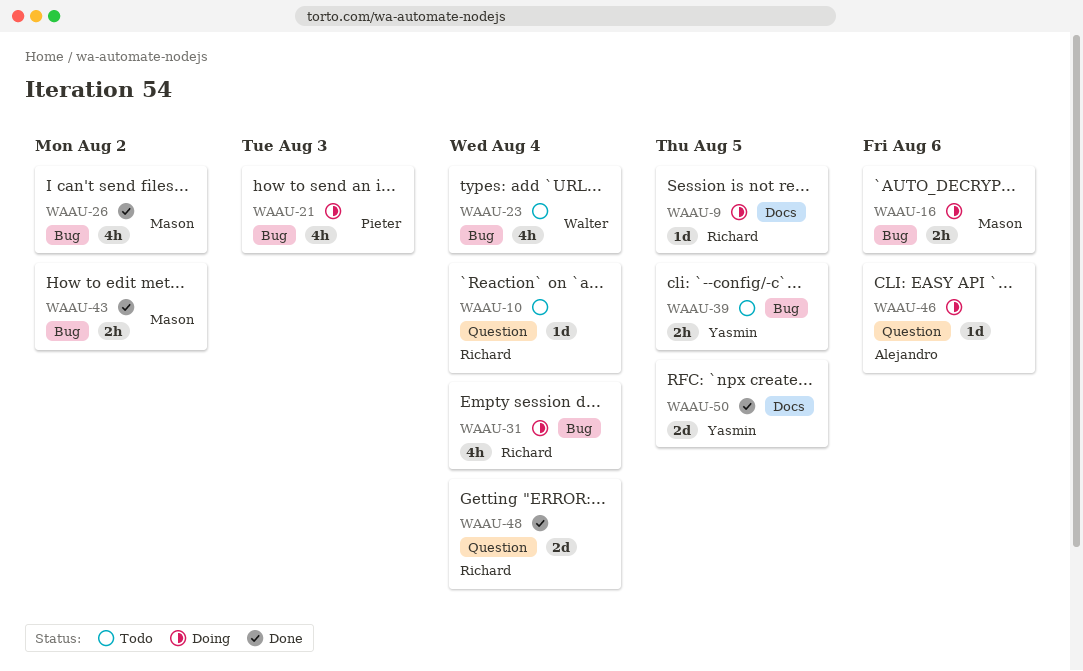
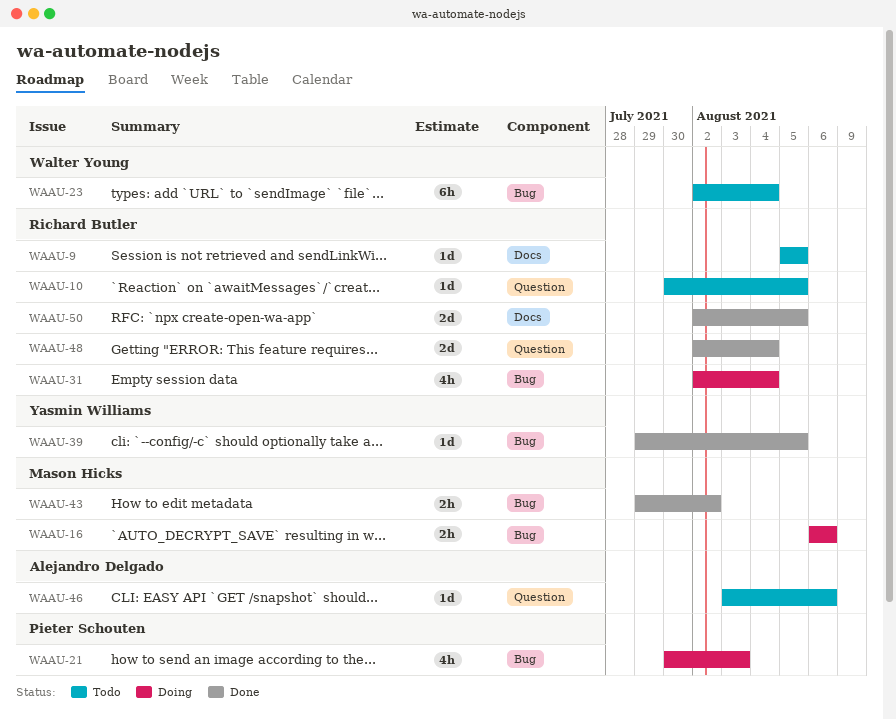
WAAU-9, status: Doing -> Todo
WAAU-10, due: Aug 4 -> Aug 5
WAAU-23, estimate: 4h -> 6h
WAAU-26: present -> none
WAAU-39, status: Todo -> Done
WAAU-39, estimate: 2h -> 1d
WAAU-46, status: Doing -> Todo
WAAU-50, owner: Yasmin Williams -> Richard Butler

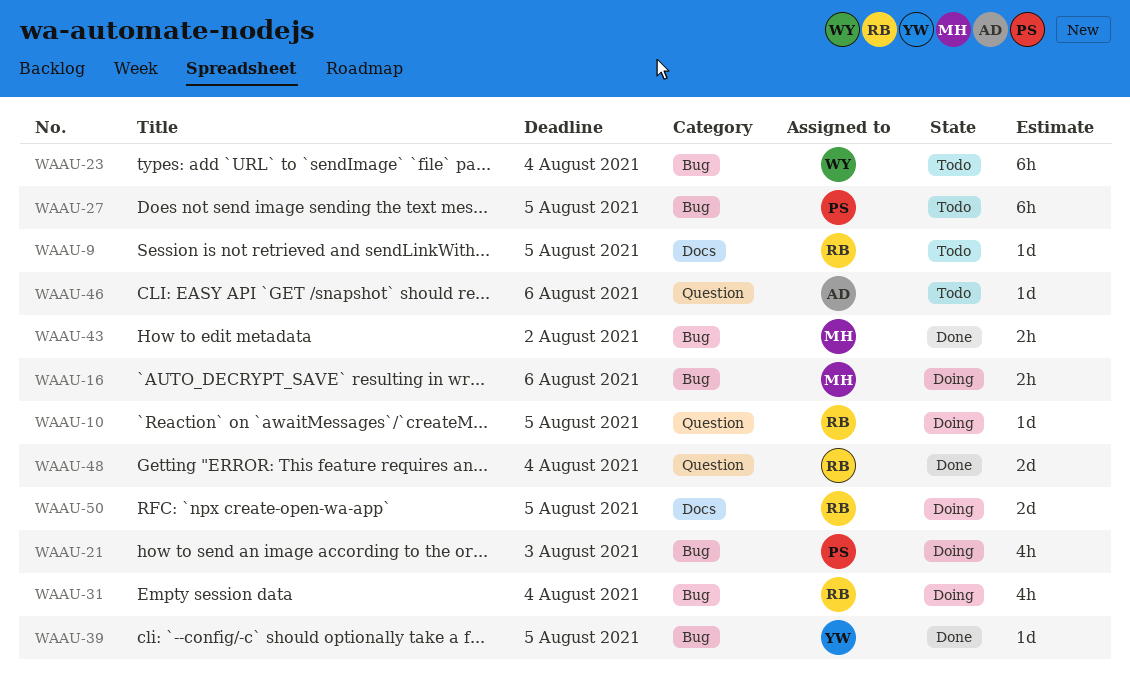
WAAU-10, status: Todo -> Doing
WAAU-27: none -> present
WAAU-50, status: Done -> Doing

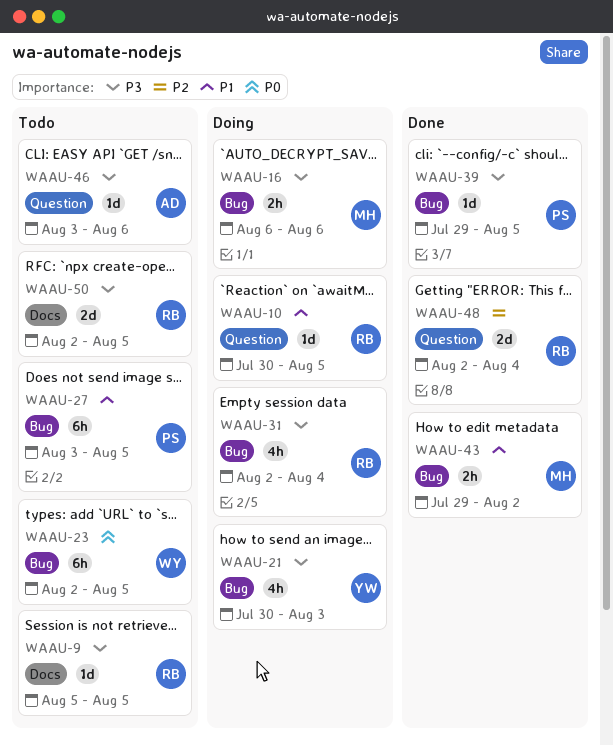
WAAU-21, owner: PS -> YW
WAAU-23, due: Aug 4 -> Aug 5
WAAU-39, owner: YW -> PS
WAAU-50, status: Doing -> Todo

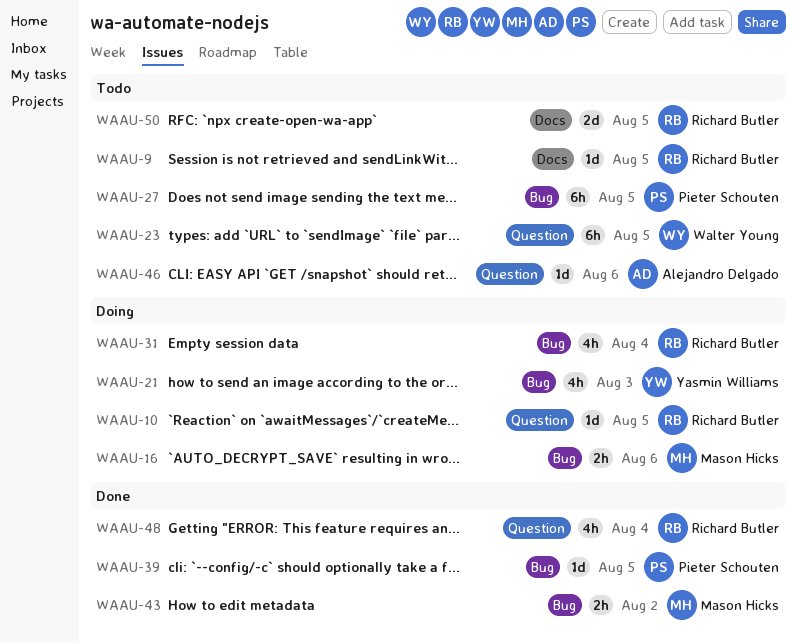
WAAU-23, label: Bug -> Question
WAAU-48, estimate: 2d -> 4h

